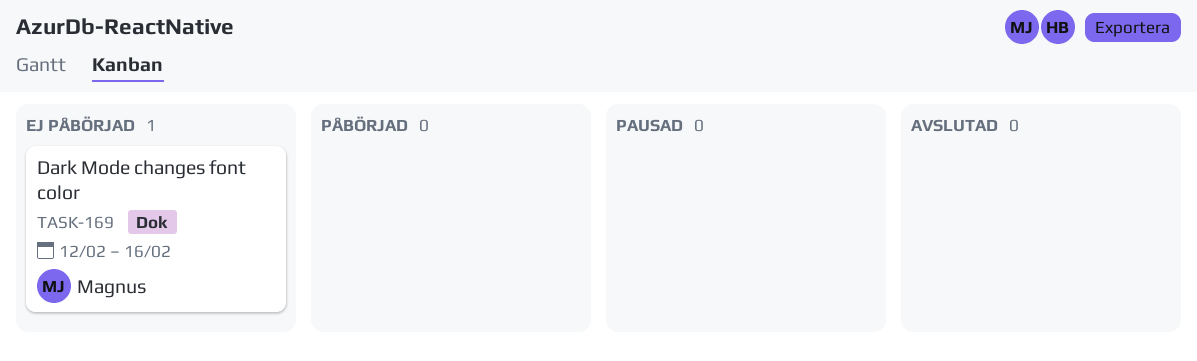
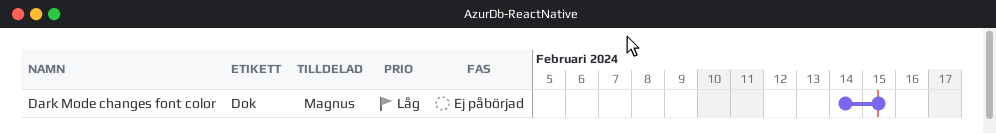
Dark Mode changes font color, start: Feb 12 -> Feb 14
Dark Mode changes font color, due: Feb 16 -> Feb 15

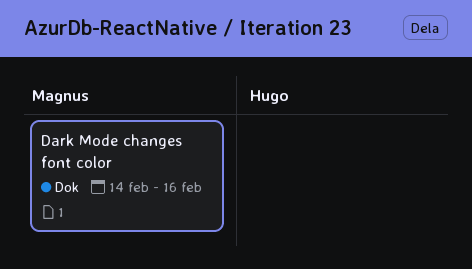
Dark Mode changes font color, due: Feb 15 -> Feb 16

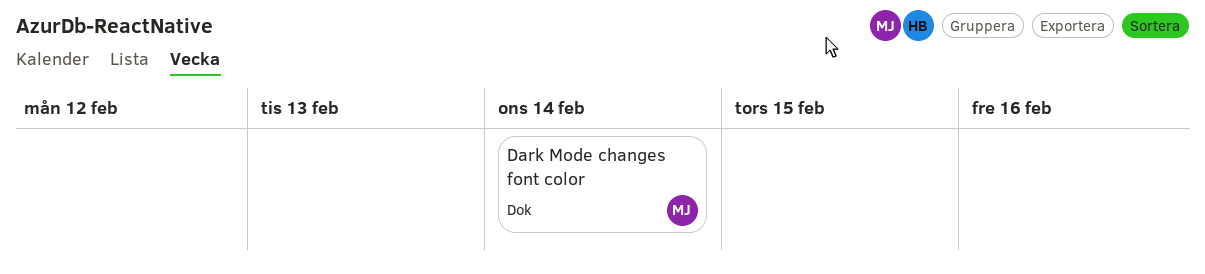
Dark Mode changes font color, due: Feb 16 -> Feb 14

